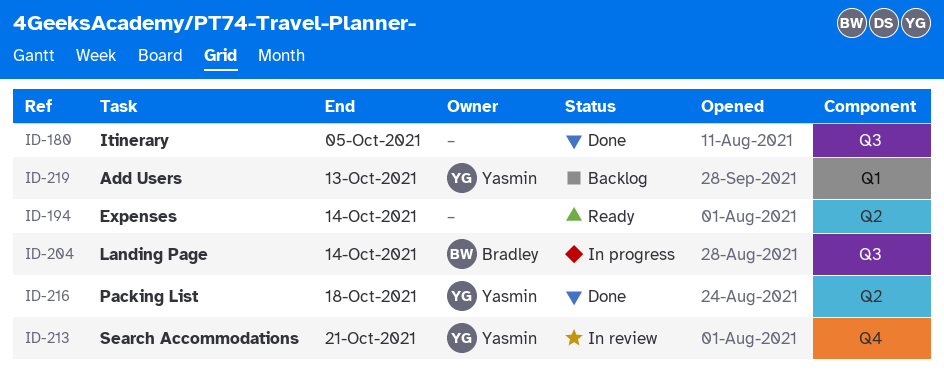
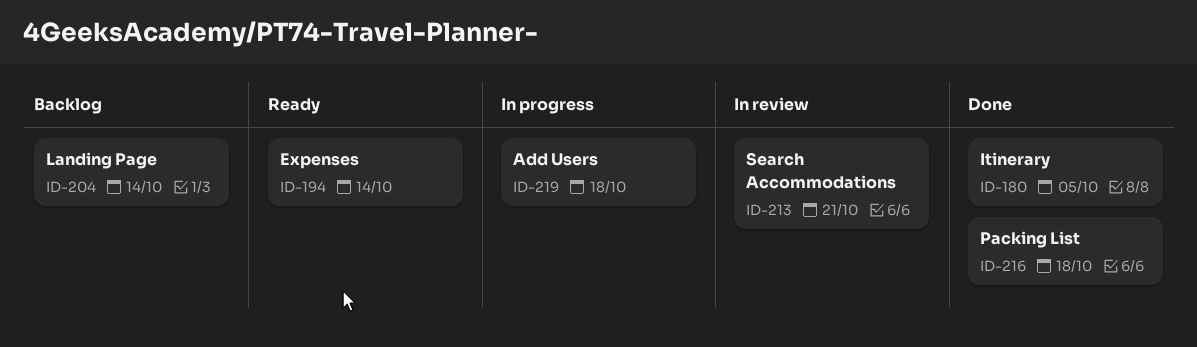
ID-204, status: In progress -> Backlog
ID-219, status: Backlog -> In progress
ID-219, due: Oct 13 -> Oct 18

